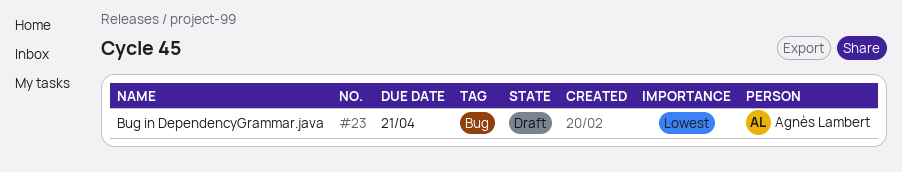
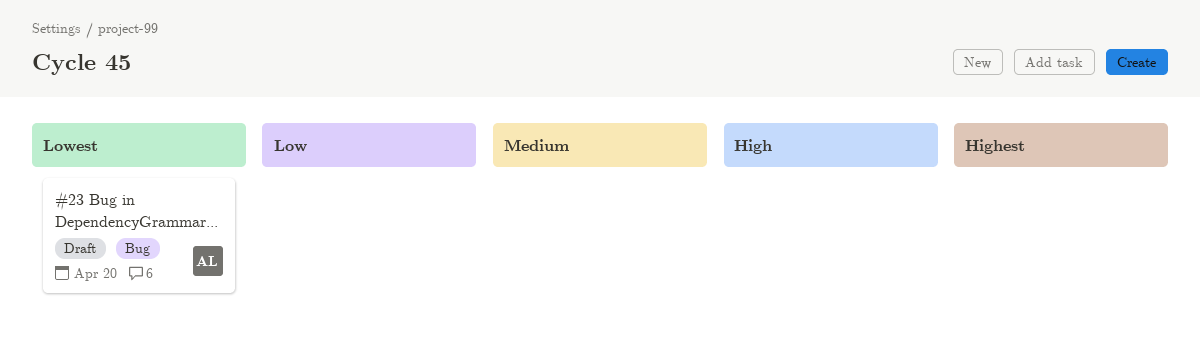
#23, due: Apr 21 -> Apr 20

